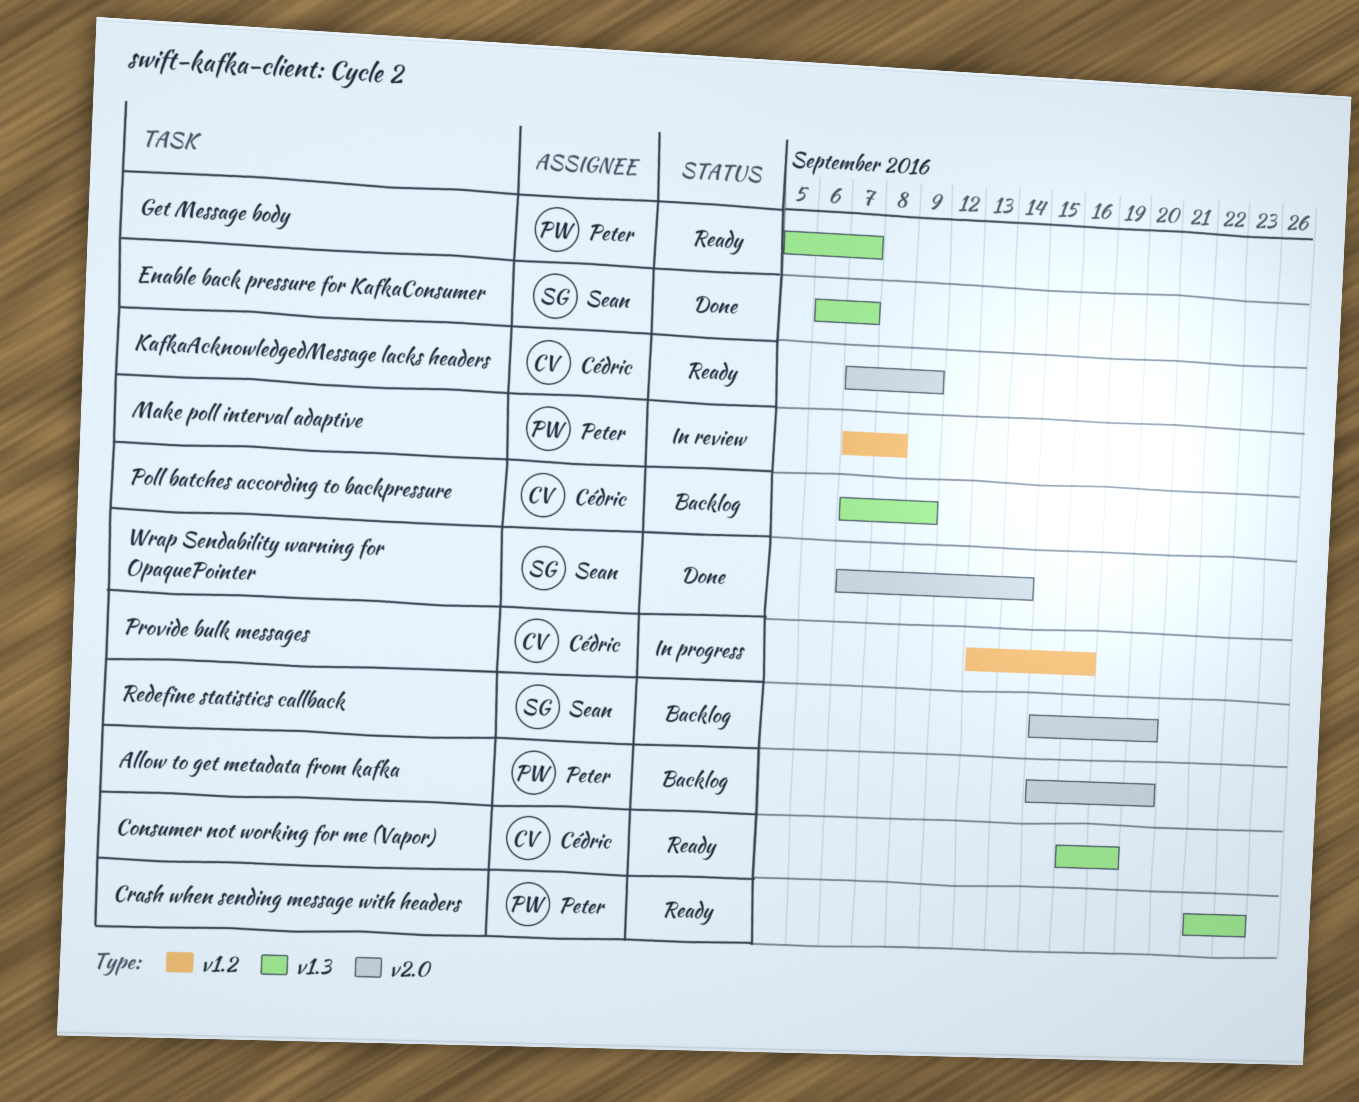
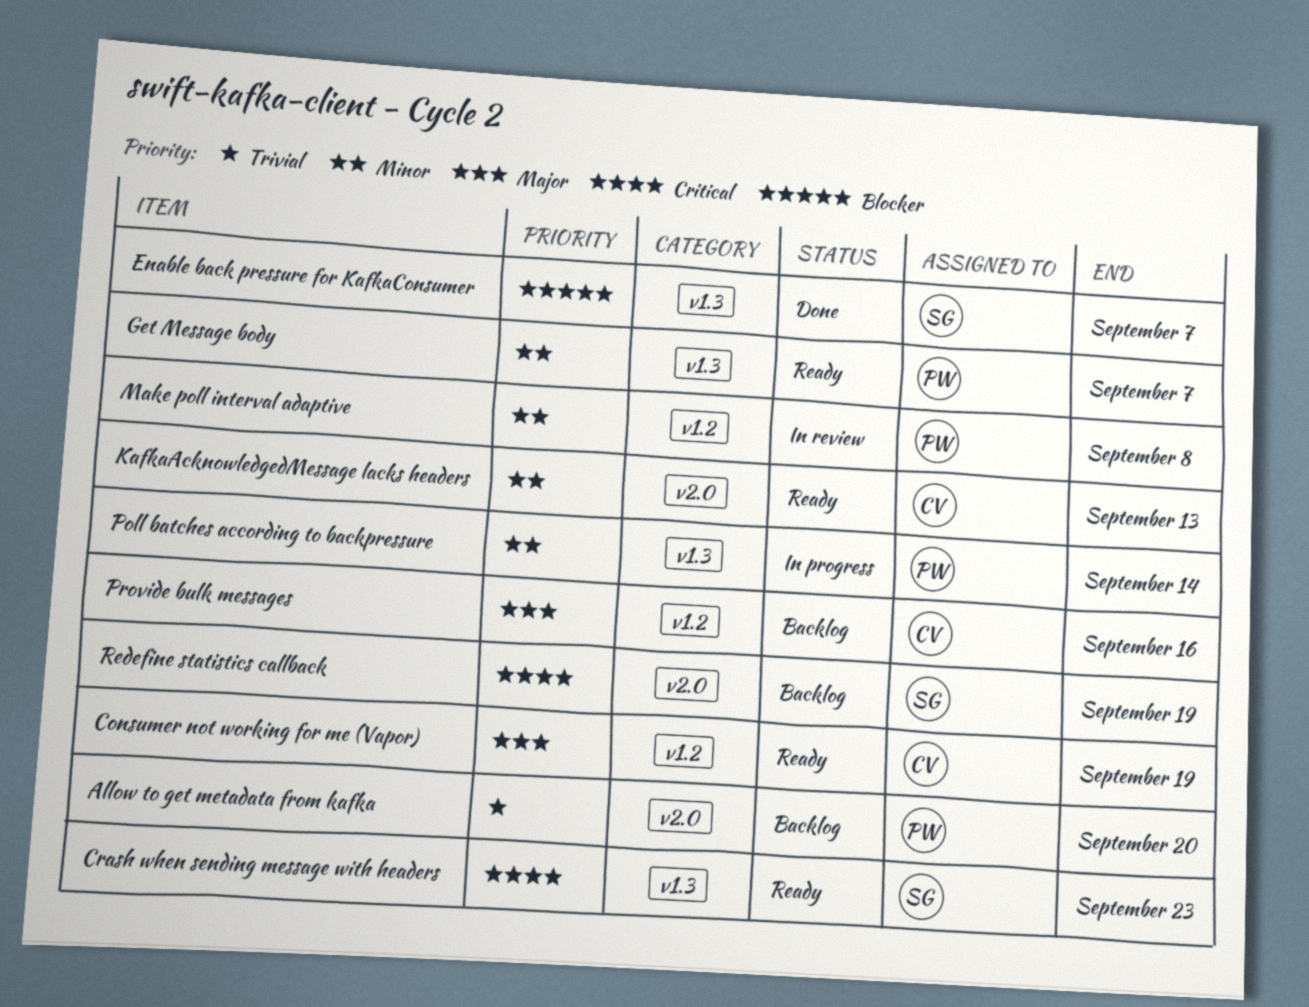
Consumer not working for me (Vapor), label: v1.3 -> v1.2
Crash when sending message with headers, owner: Peter -> Sean
KafkaAcknowledgedMessage lacks headers, due: Sep 9 -> Sep 13
Poll batches according to backpressure, status: Backlog -> In progress
Poll batches according to backpressure, owner: Cédric -> Peter
Poll batches according to backpressure, due: Sep 9 -> Sep 14
Provide bulk messages, status: In progress -> Backlog
Redefine statistics callback, due: Sep 20 -> Sep 19
Wrap Sendability warning for OpaquePointer: present -> none

